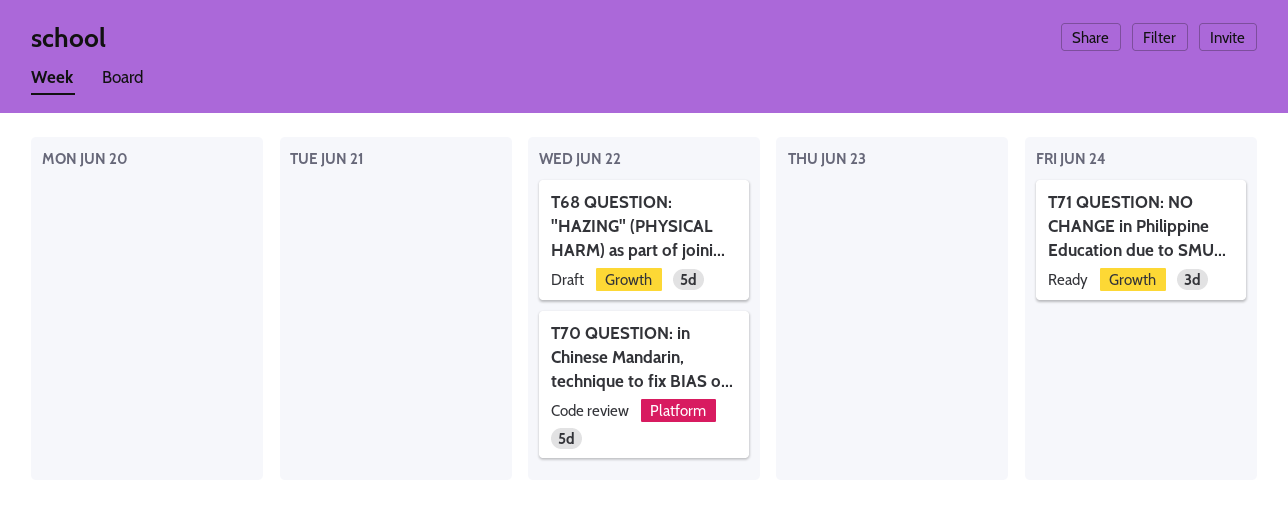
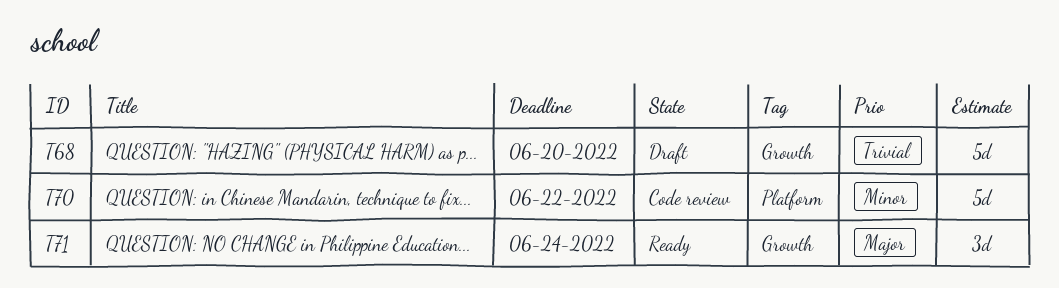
T68, due: Jun 22 -> Jun 20

